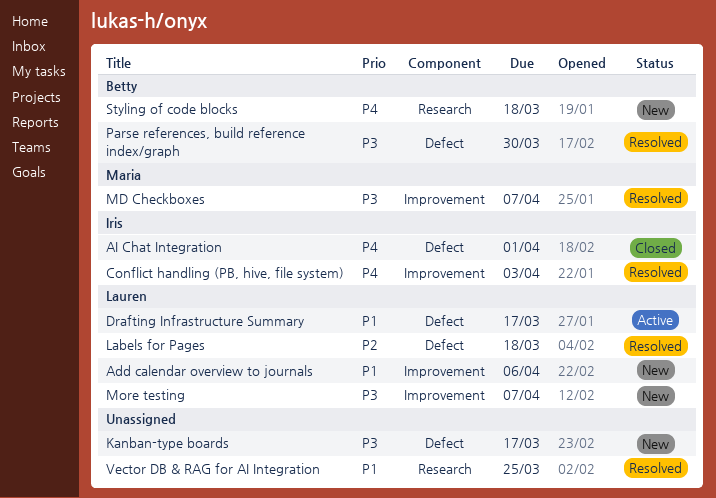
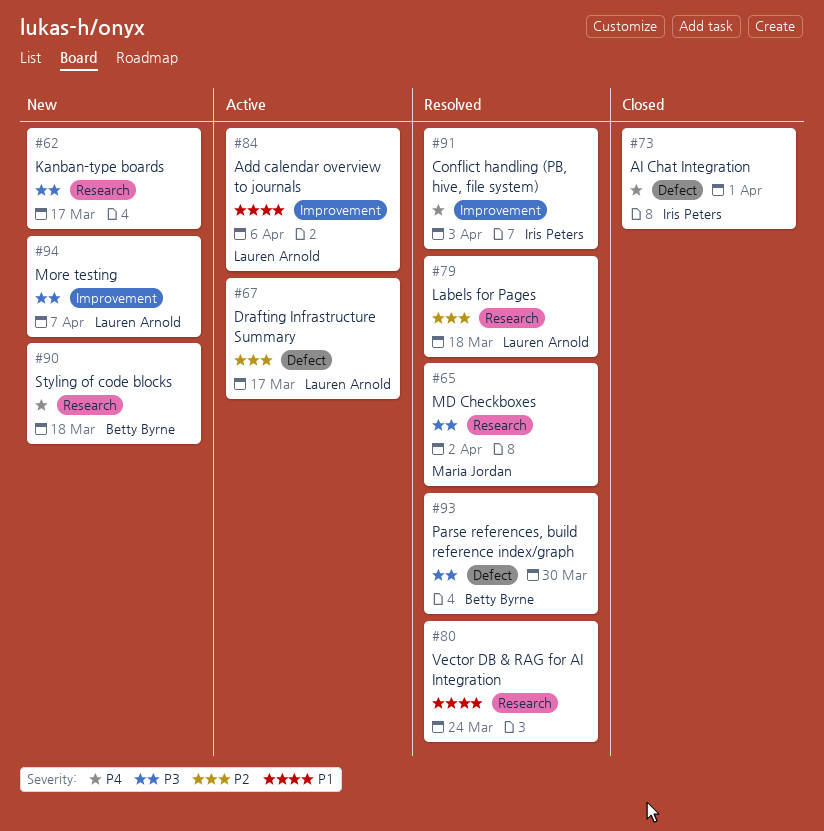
Add calendar overview to journals, status: New -> Active
Drafting Infrastructure Summary, priority: P1 -> P2
Kanban-type boards, label: Defect -> Research
Labels for Pages, label: Defect -> Research
MD Checkboxes, label: Improvement -> Research
MD Checkboxes, due: Apr 7 -> Apr 2
Vector DB & RAG for AI Integration, due: Mar 25 -> Mar 24

